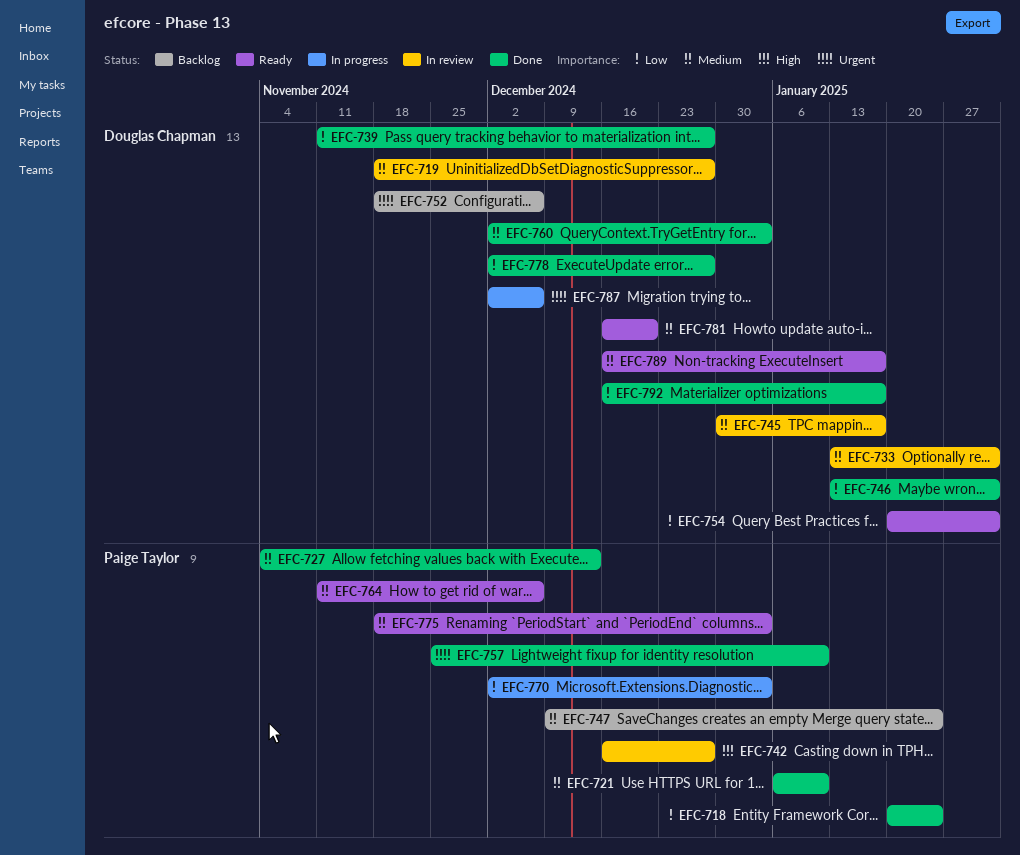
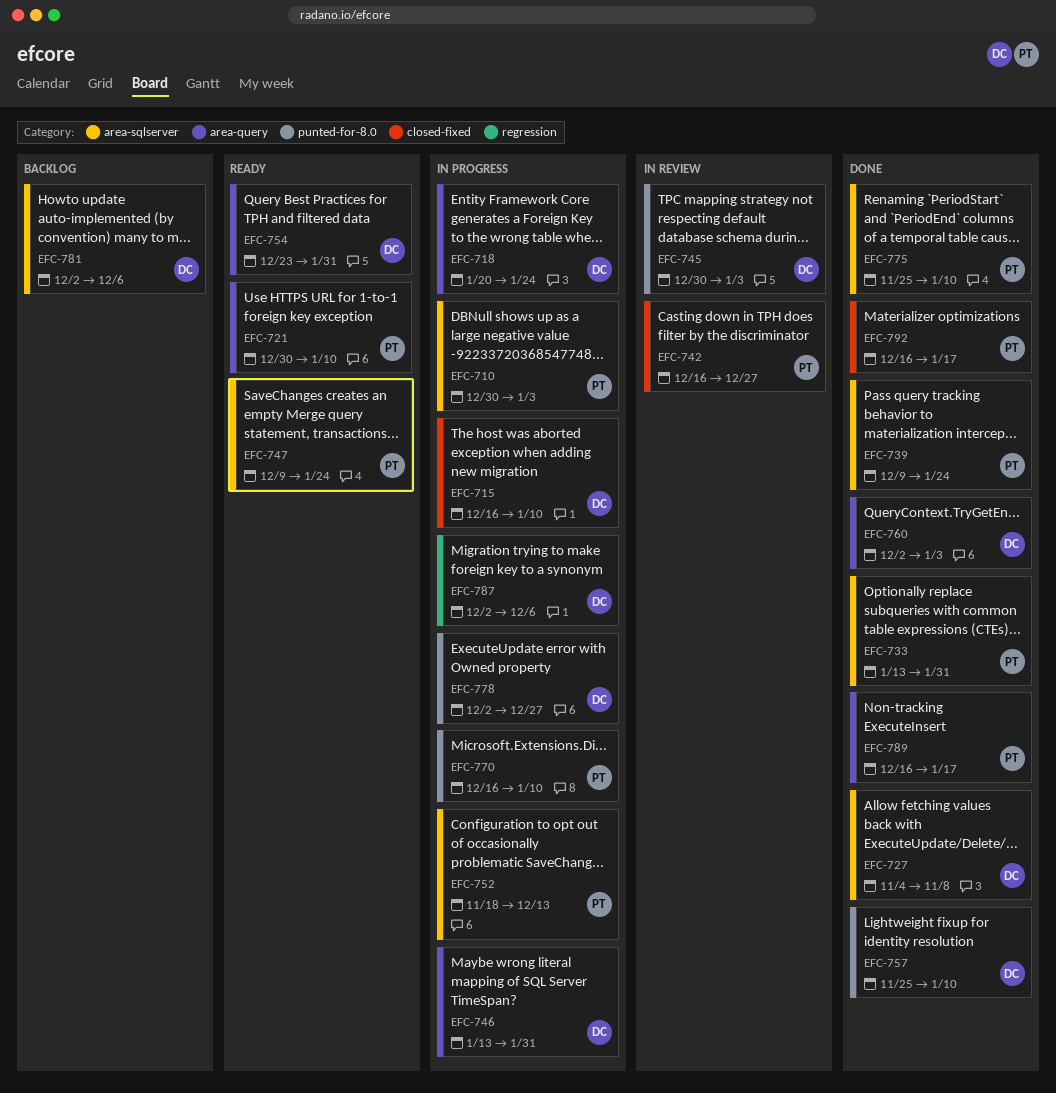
EFC-710: none -> present
EFC-715: none -> present
EFC-718, status: Done -> In progress
EFC-718, owner: Paige Taylor -> Douglas Chapman
EFC-719: present -> none
EFC-721, status: Done -> Ready
EFC-721, start: Jan 6 -> Dec 30
EFC-727, owner: Paige Taylor -> Douglas Chapman
EFC-727, due: Dec 13 -> Nov 8
EFC-733, status: In review -> Done
EFC-733, owner: Douglas Chapman -> Paige Taylor
EFC-739, owner: Douglas Chapman -> Paige Taylor
EFC-739, start: Nov 11 -> Dec 9
EFC-739, due: Dec 27 -> Jan 24
EFC-745, due: Jan 17 -> Jan 3
EFC-746, status: Done -> In progress
EFC-747, status: Backlog -> Ready
EFC-752, status: Backlog -> In progress
EFC-752, owner: Douglas Chapman -> Paige Taylor
EFC-752, due: Dec 6 -> Dec 13
EFC-754, start: Jan 20 -> Dec 23
EFC-757, owner: Paige Taylor -> Douglas Chapman
EFC-764: present -> none
EFC-770, start: Dec 2 -> Dec 16
EFC-770, due: Jan 3 -> Jan 10
EFC-775, status: Ready -> Done
EFC-775, start: Nov 18 -> Nov 25
EFC-775, due: Jan 3 -> Jan 10
EFC-778, status: Done -> In progress
EFC-781, status: Ready -> Backlog
EFC-781, start: Dec 16 -> Dec 2
EFC-781, due: Dec 20 -> Dec 6
EFC-789, status: Ready -> Done
EFC-789, owner: Douglas Chapman -> Paige Taylor
EFC-792, owner: Douglas Chapman -> Paige Taylor

